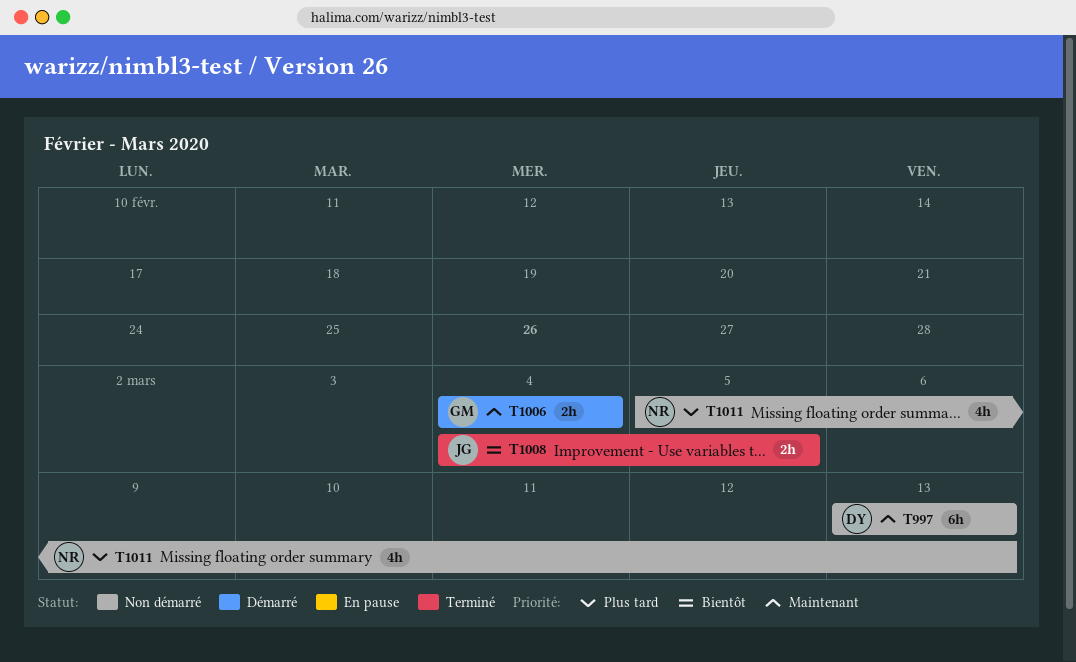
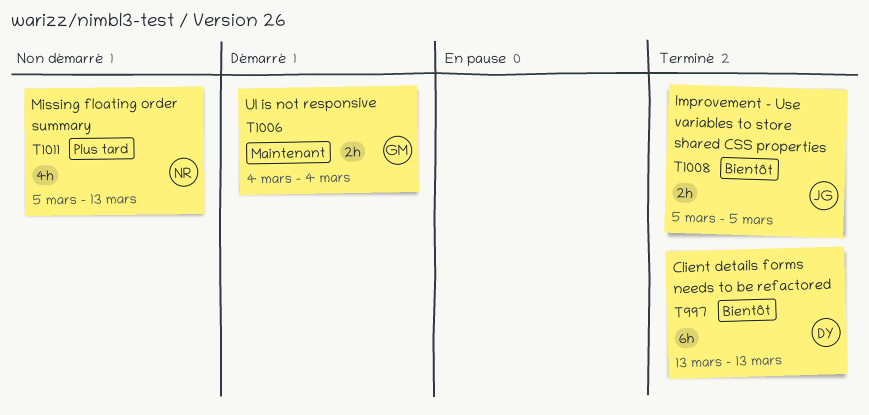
T997, status: Non démarré -> Terminé
T997, priority: Maintenant -> Bientôt
T1008, start: Mar 4 -> Mar 5

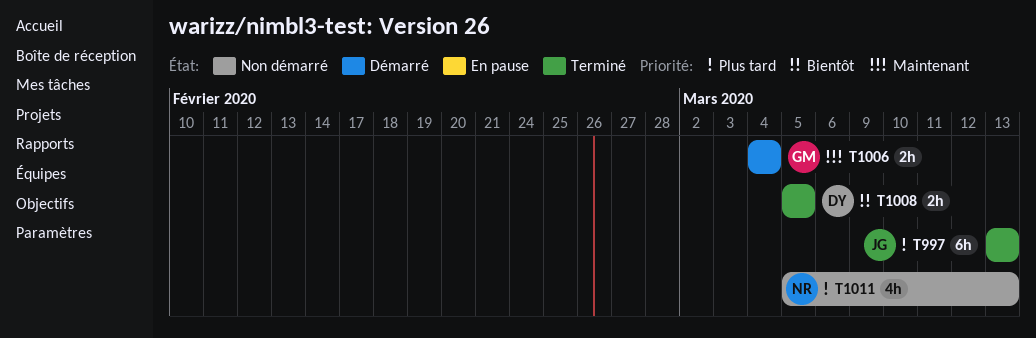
T997, owner: DY -> JG
T997, priority: Bientôt -> Plus tard
T1008, owner: JG -> DY

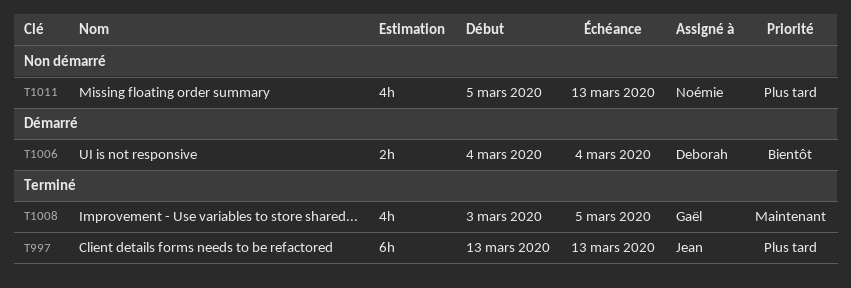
T1006, owner: Gaël -> Deborah
T1006, priority: Maintenant -> Bientôt
T1008, owner: Deborah -> Gaël
T1008, priority: Bientôt -> Maintenant
T1008, estimate: 2h -> 4h
T1008, start: Mar 5 -> Mar 3

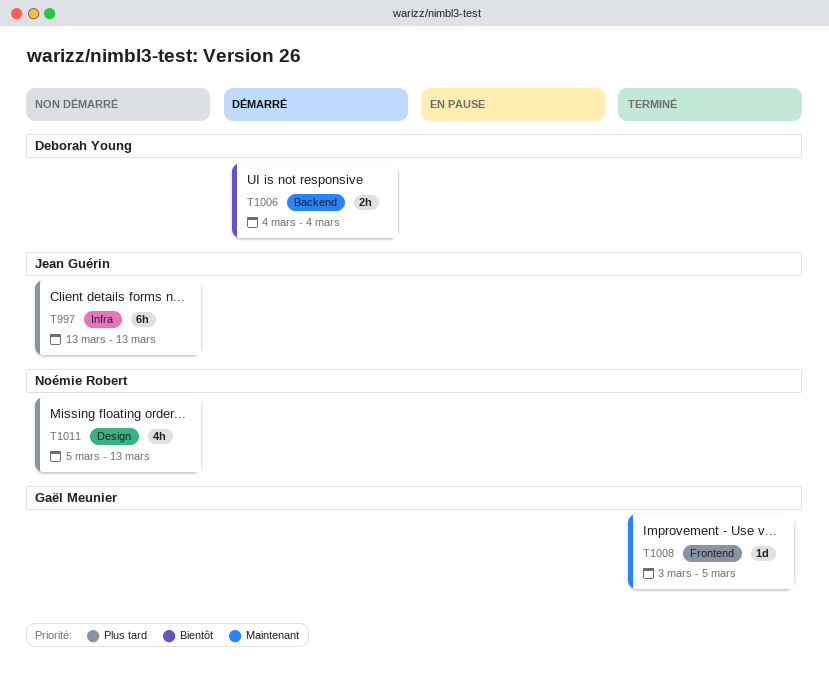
T997, status: Terminé -> Non démarré
T1008, estimate: 4h -> 1d

